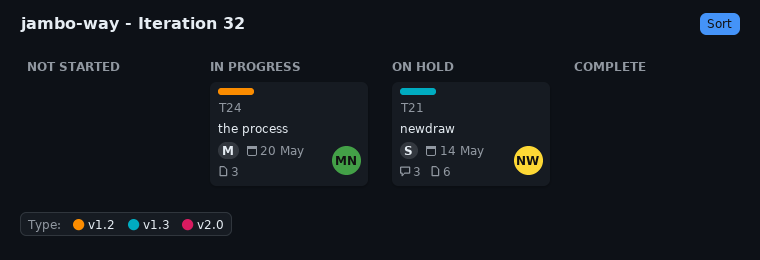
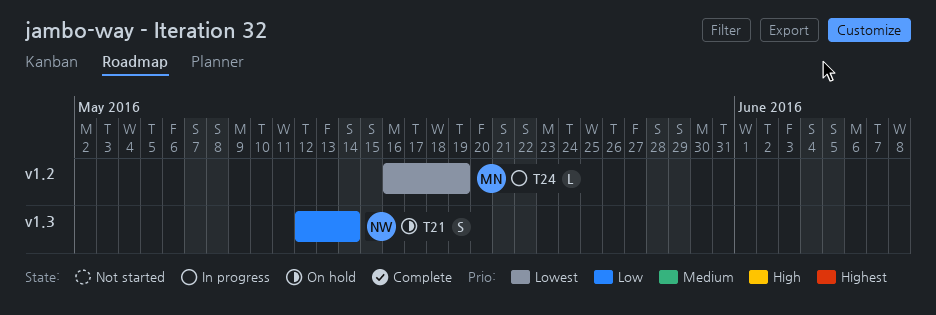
T24, estimate: M -> L
T24, due: May 20 -> May 19

